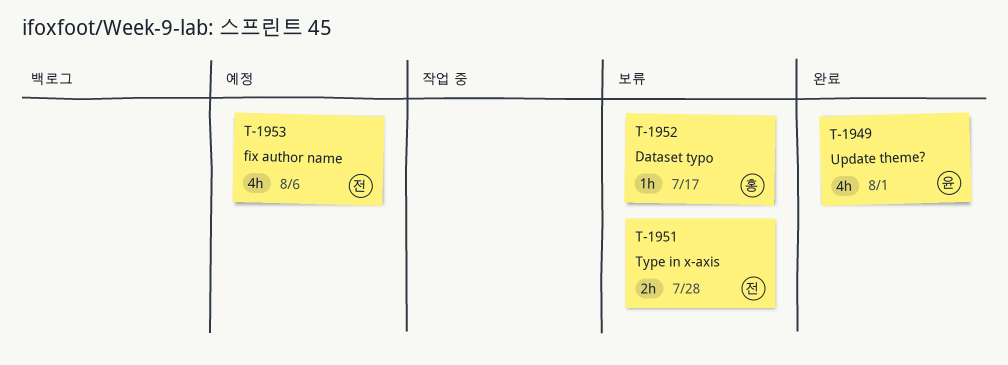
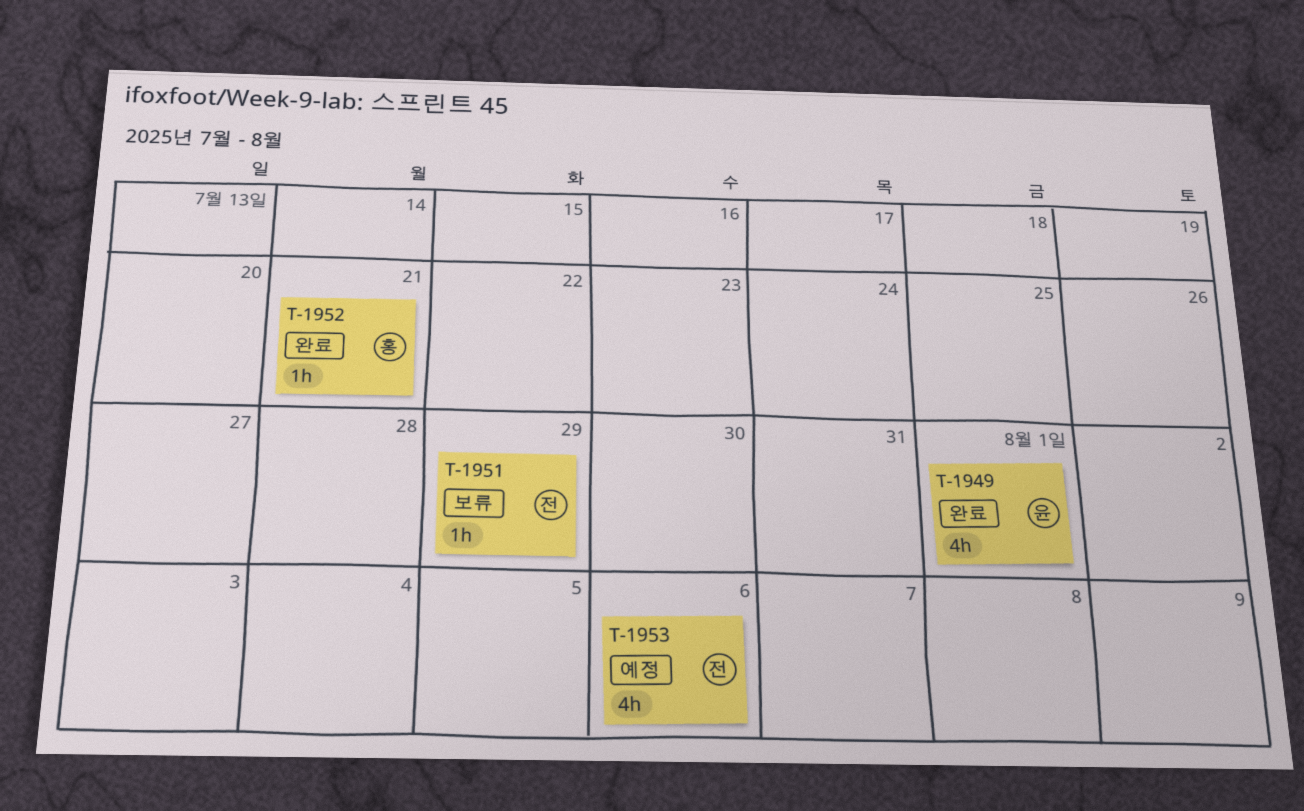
T-1951, estimate: 2h -> 1h
T-1951, due: Jul 28 -> Jul 29
T-1952, status: 보류 -> 완료
T-1952, due: Jul 17 -> Jul 21

